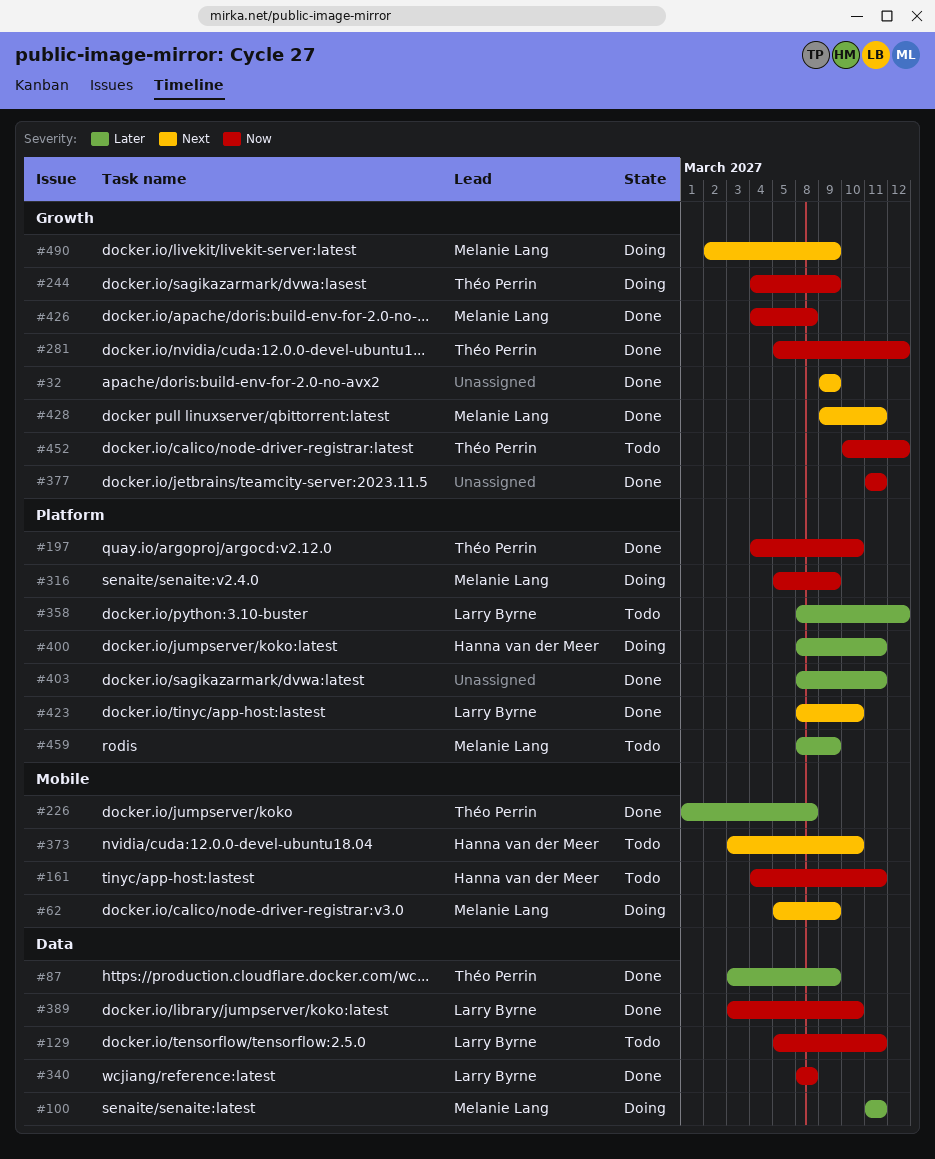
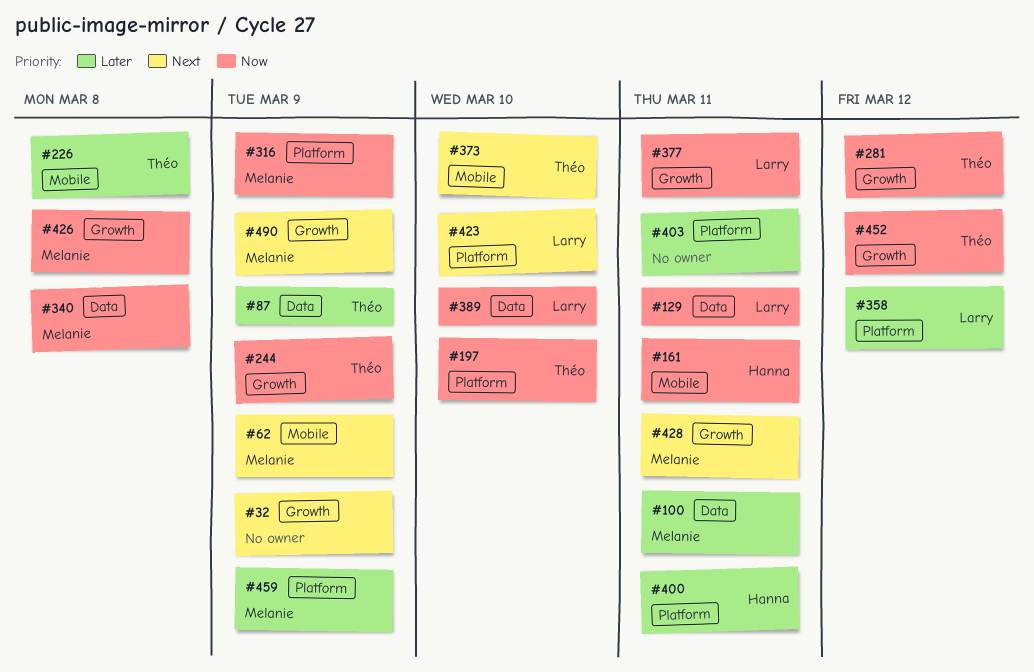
#340, owner: Larry Byrne -> Melanie Lang
#373, owner: Hanna van der Meer -> Théo Perrin
#377, owner: none -> Larry Byrne

